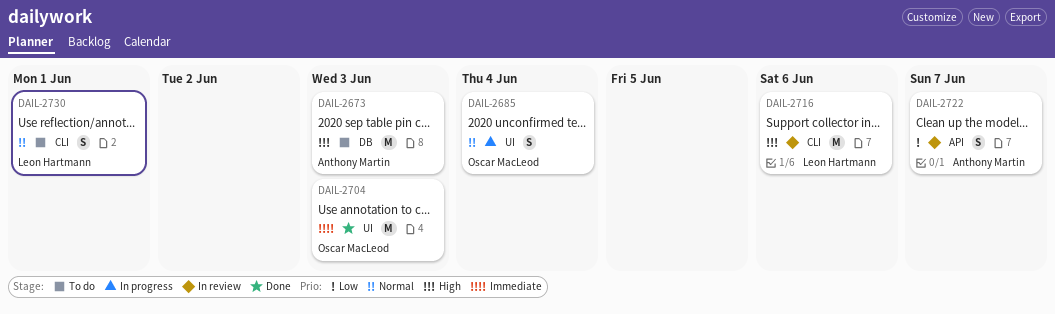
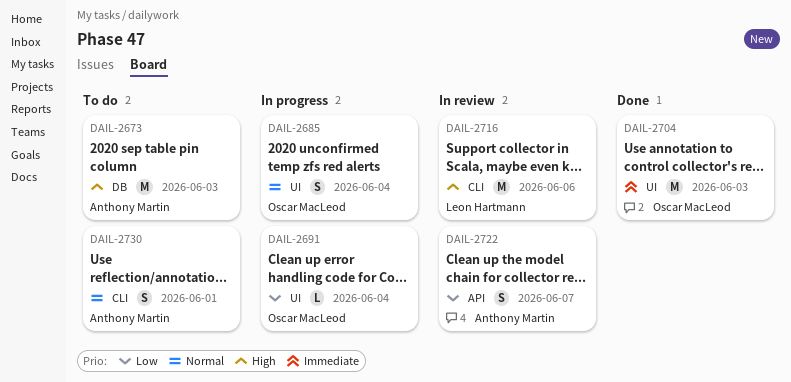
DAIL-2691: none -> present
DAIL-2730, owner: Leon Hartmann -> Anthony Martin

